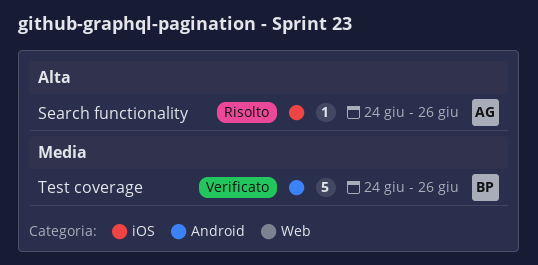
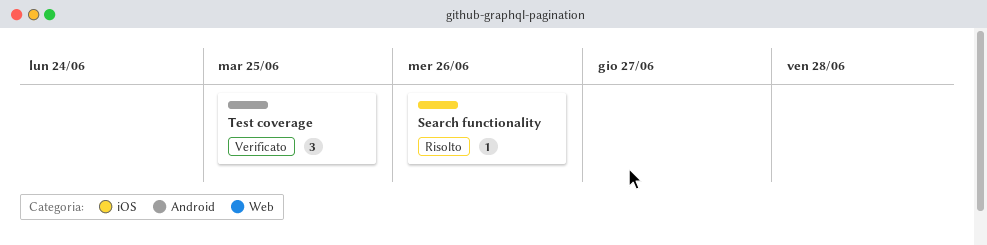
Test coverage, estimate: 5 -> 3
Test coverage, due: Jun 26 -> Jun 25

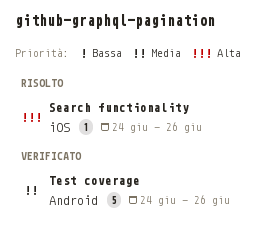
Test coverage, estimate: 3 -> 5
Test coverage, due: Jun 25 -> Jun 26

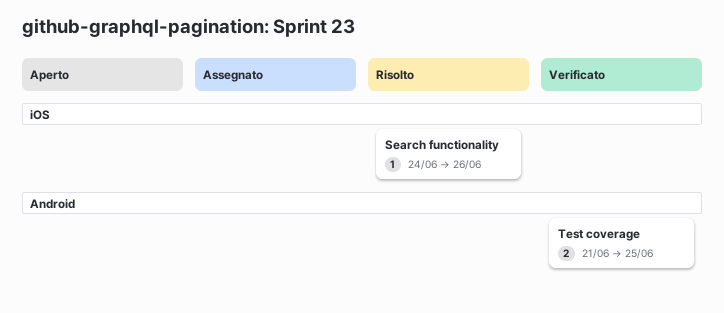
Test coverage, estimate: 5 -> 2
Test coverage, start: Jun 24 -> Jun 21
Test coverage, due: Jun 26 -> Jun 25

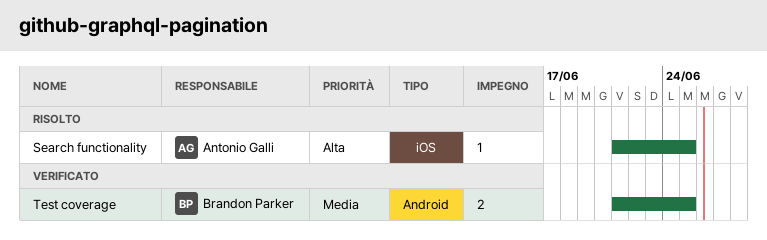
Search functionality, start: Jun 24 -> Jun 21
Search functionality, due: Jun 26 -> Jun 25

